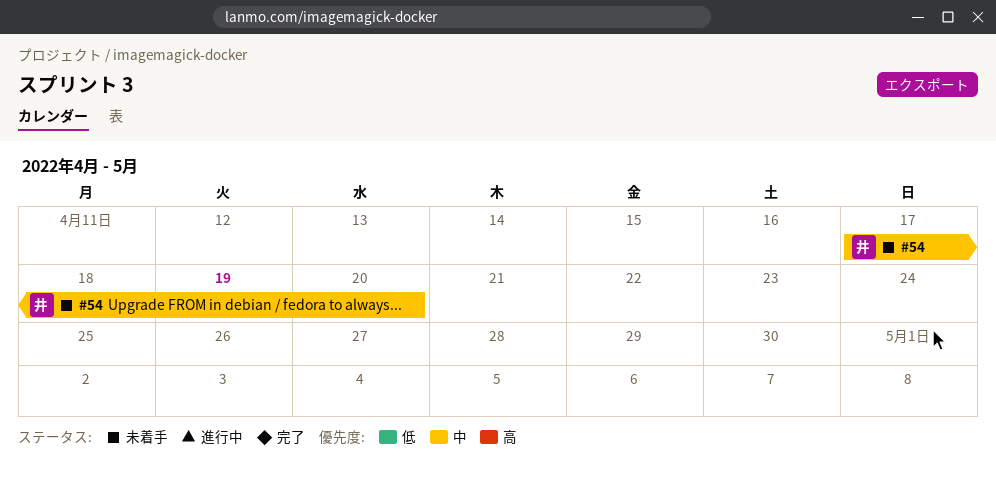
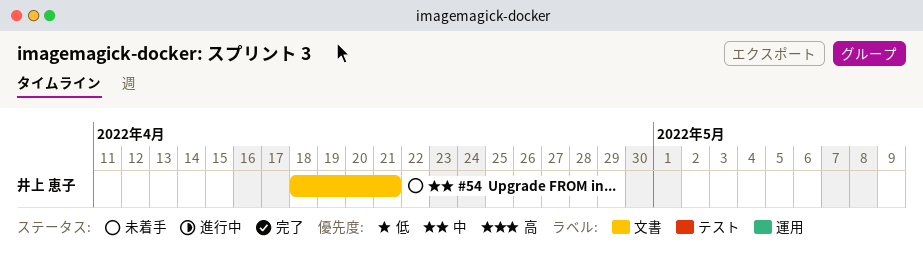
#54, start: Apr 17 -> Apr 18
#54, due: Apr 20 -> Apr 21

